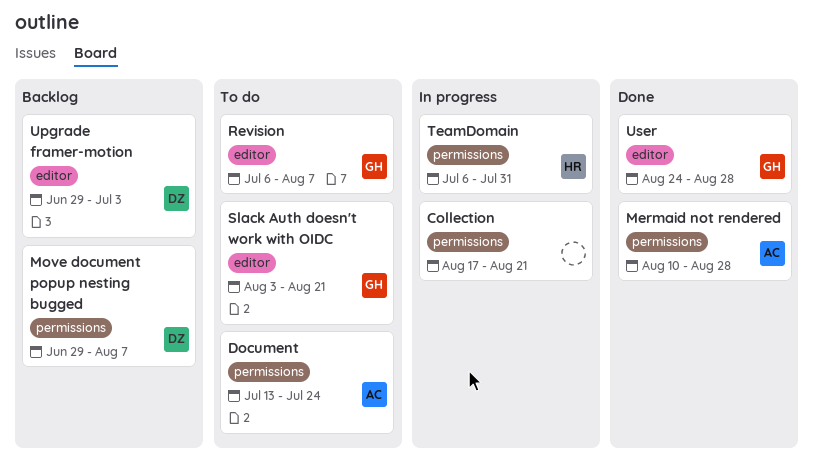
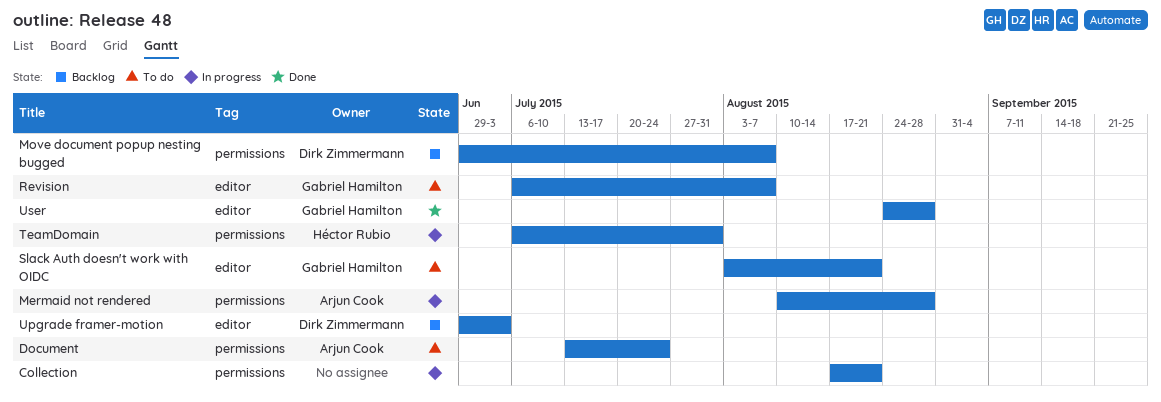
Mermaid not rendered, status: Done -> In progress

